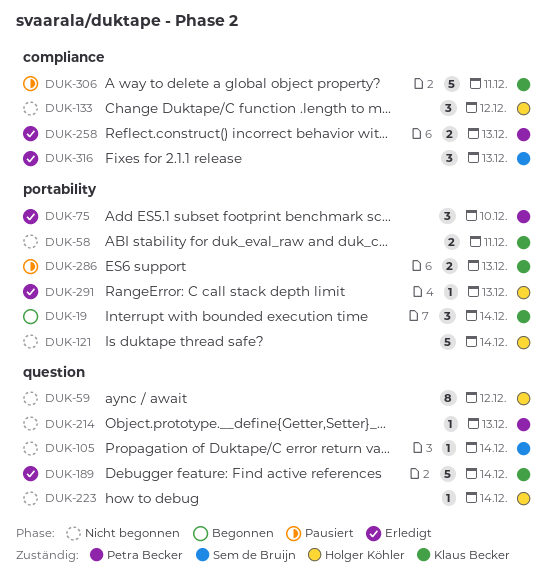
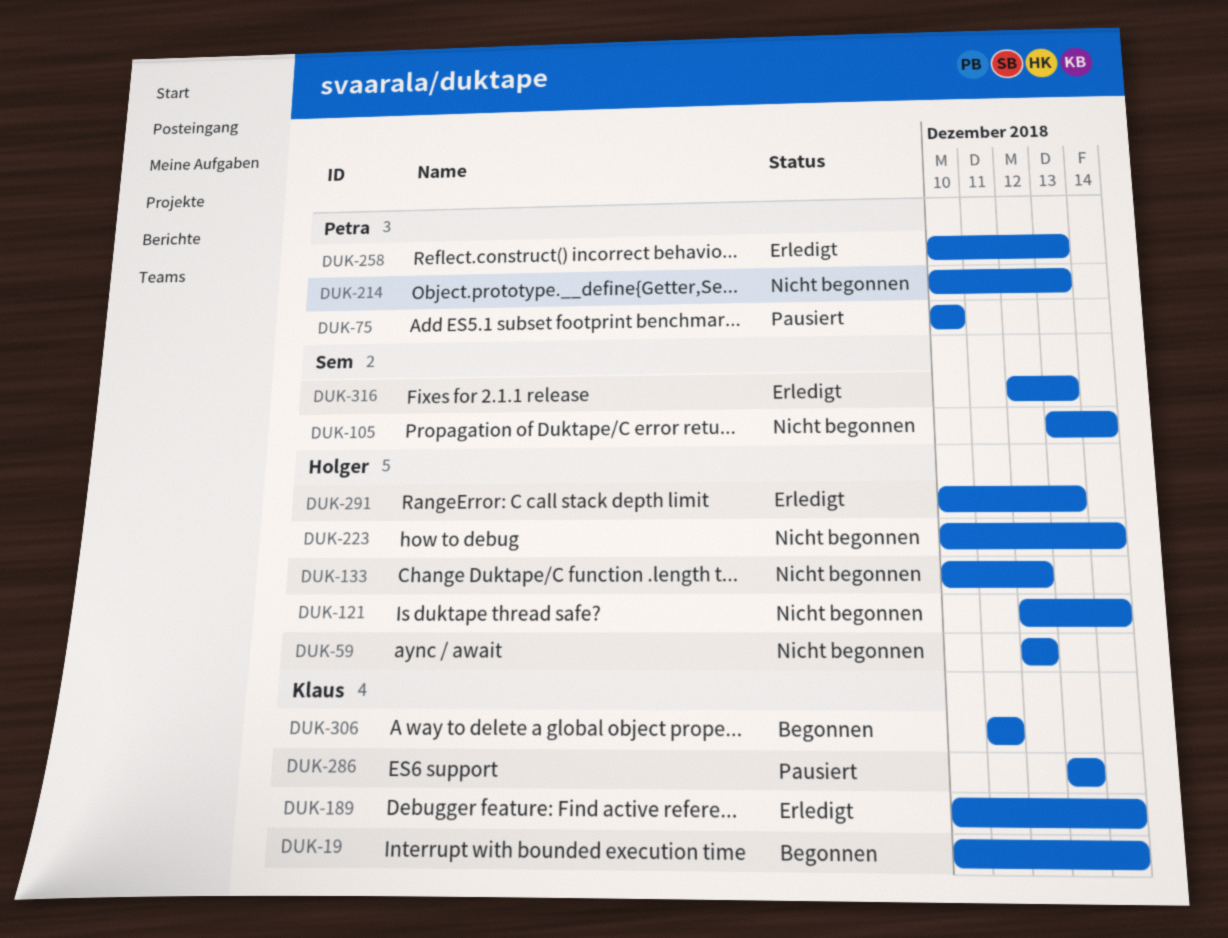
DUK-58: present -> none
DUK-75, status: Erledigt -> Pausiert
DUK-306, status: Pausiert -> Begonnen

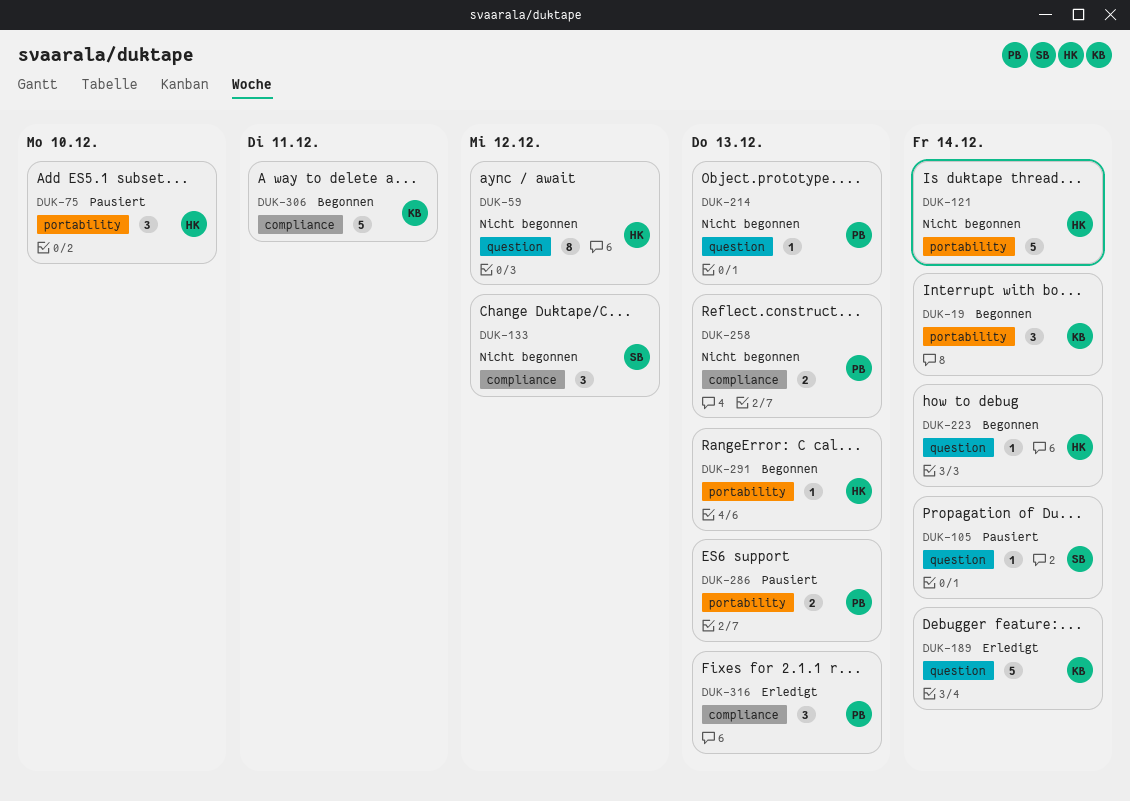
DUK-75, owner: Petra -> Holger
DUK-105, status: Nicht begonnen -> Pausiert
DUK-133, owner: Holger -> Sem
DUK-223, status: Nicht begonnen -> Begonnen
DUK-258, status: Erledigt -> Nicht begonnen
DUK-286, owner: Klaus -> Petra
DUK-291, status: Erledigt -> Begonnen
DUK-316, owner: Sem -> Petra

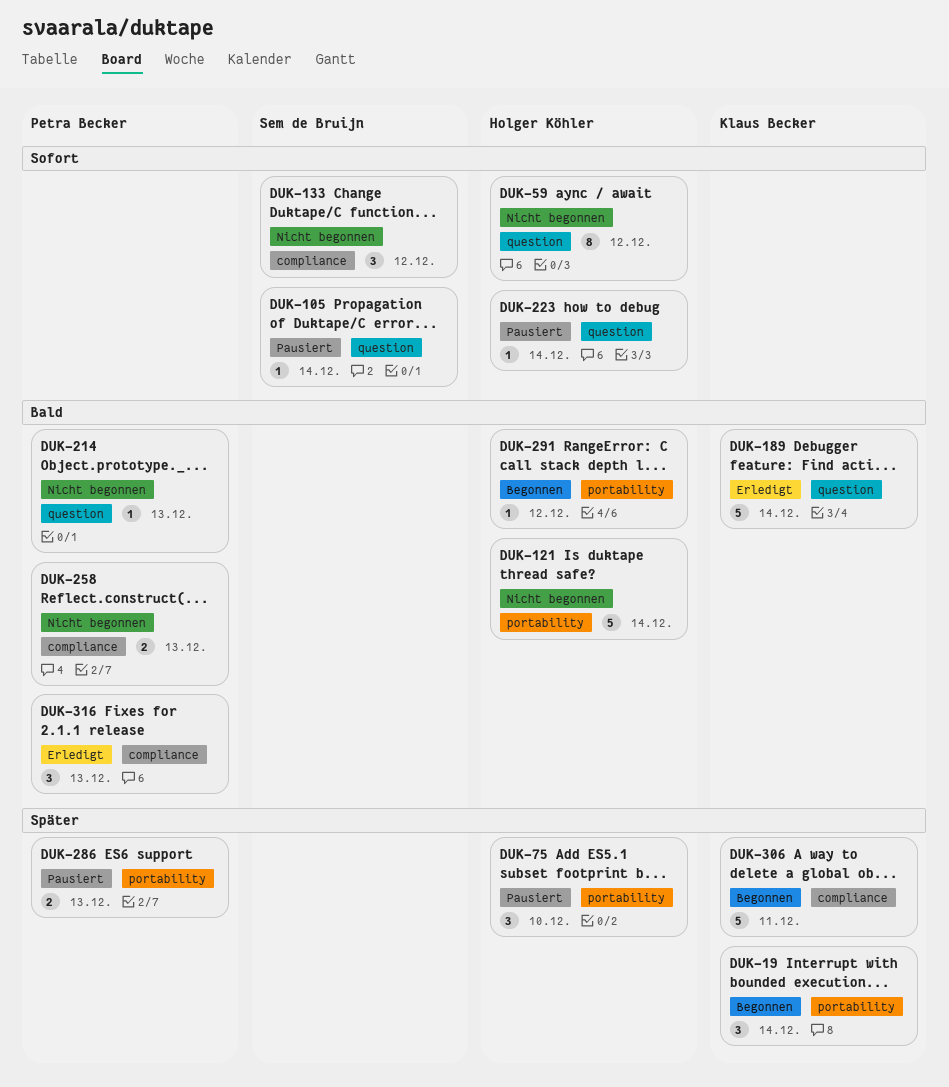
DUK-223, status: Begonnen -> Pausiert
DUK-291, due: Dec 13 -> Dec 12

